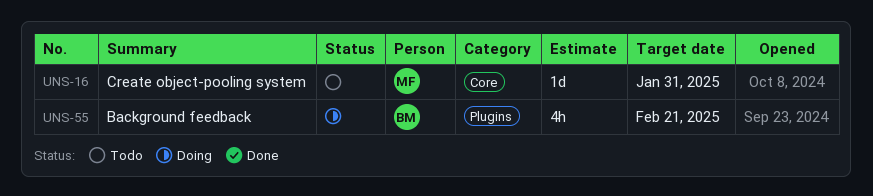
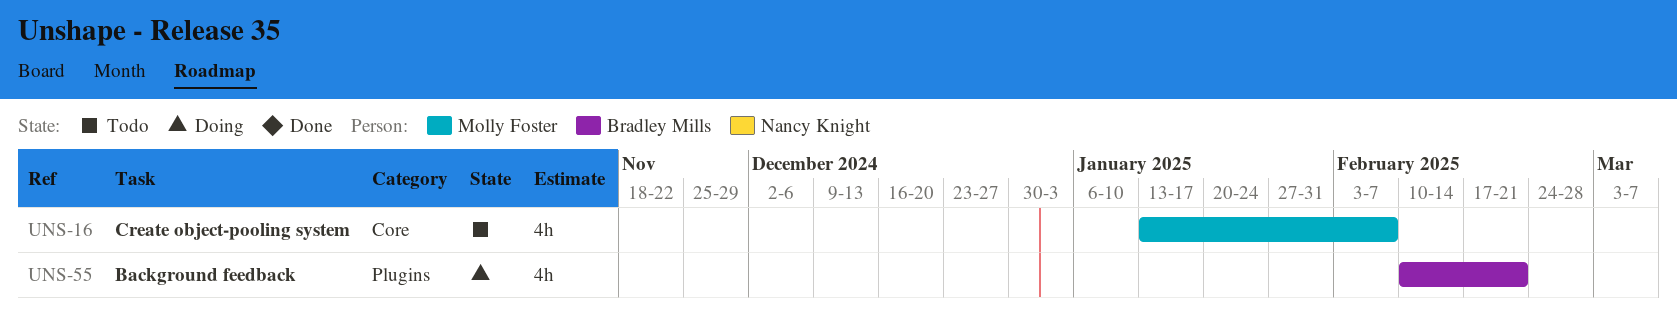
UNS-16, estimate: 1d -> 4h
UNS-16, due: Jan 31 -> Feb 7

